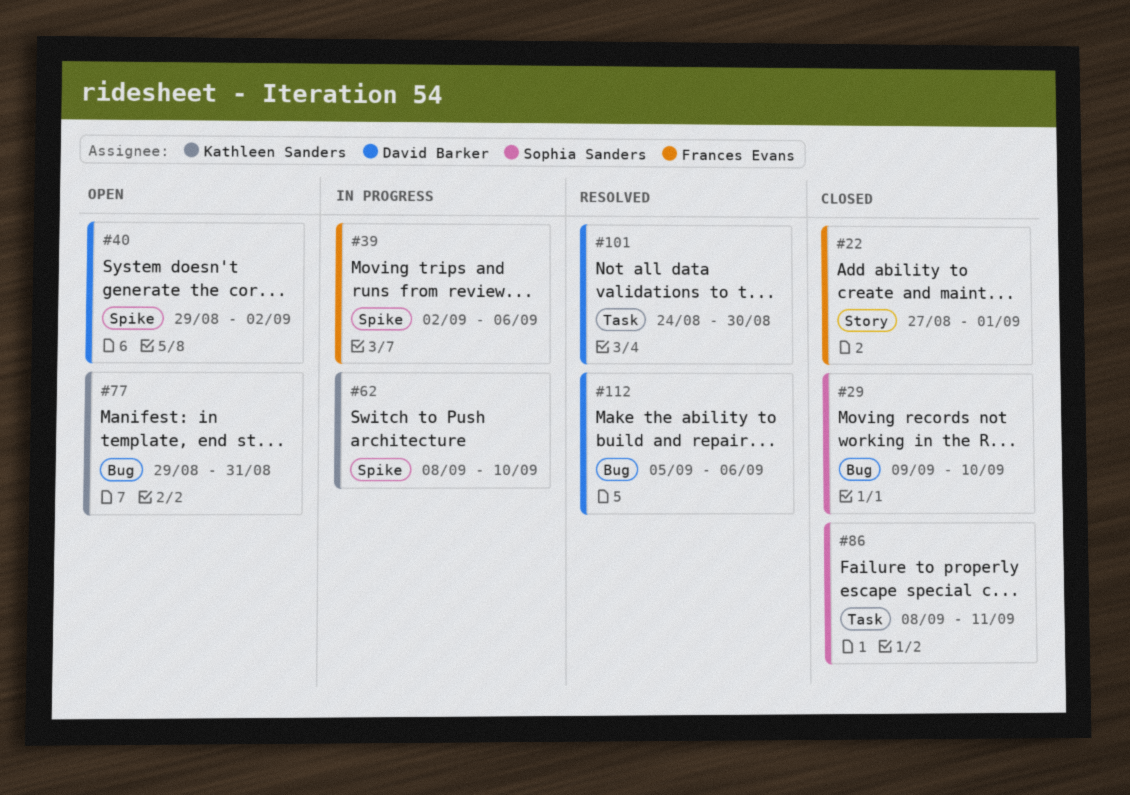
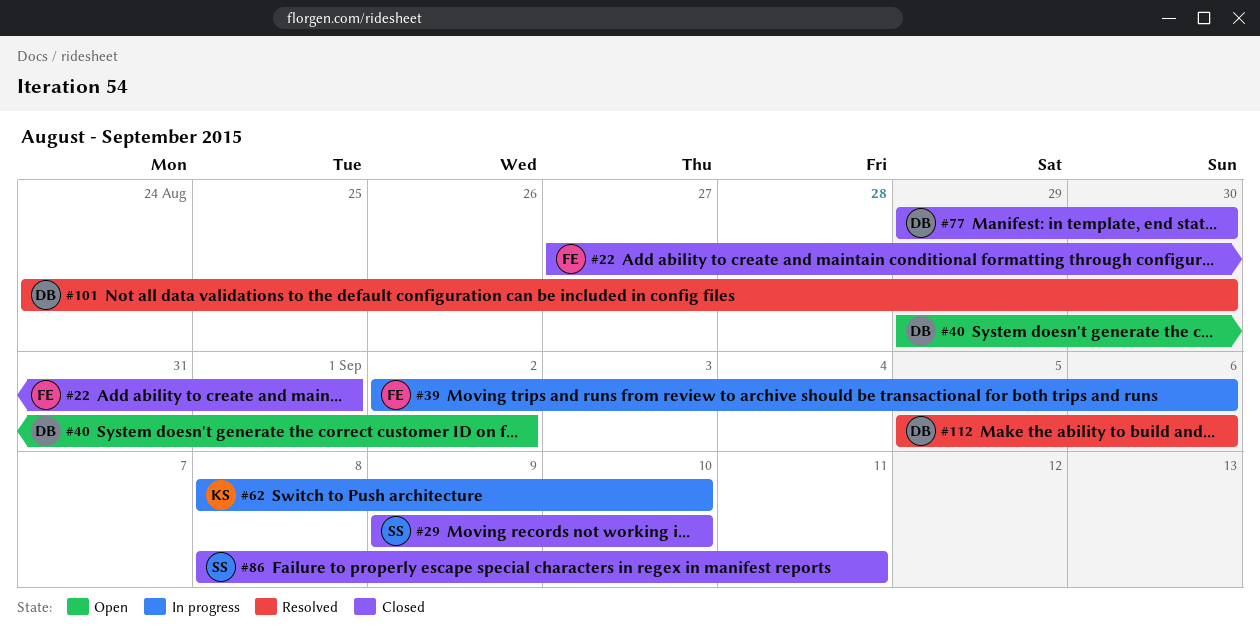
#77, status: Open -> Closed
#77, owner: Kathleen Sanders -> David Barker
#77, due: Aug 31 -> Aug 30

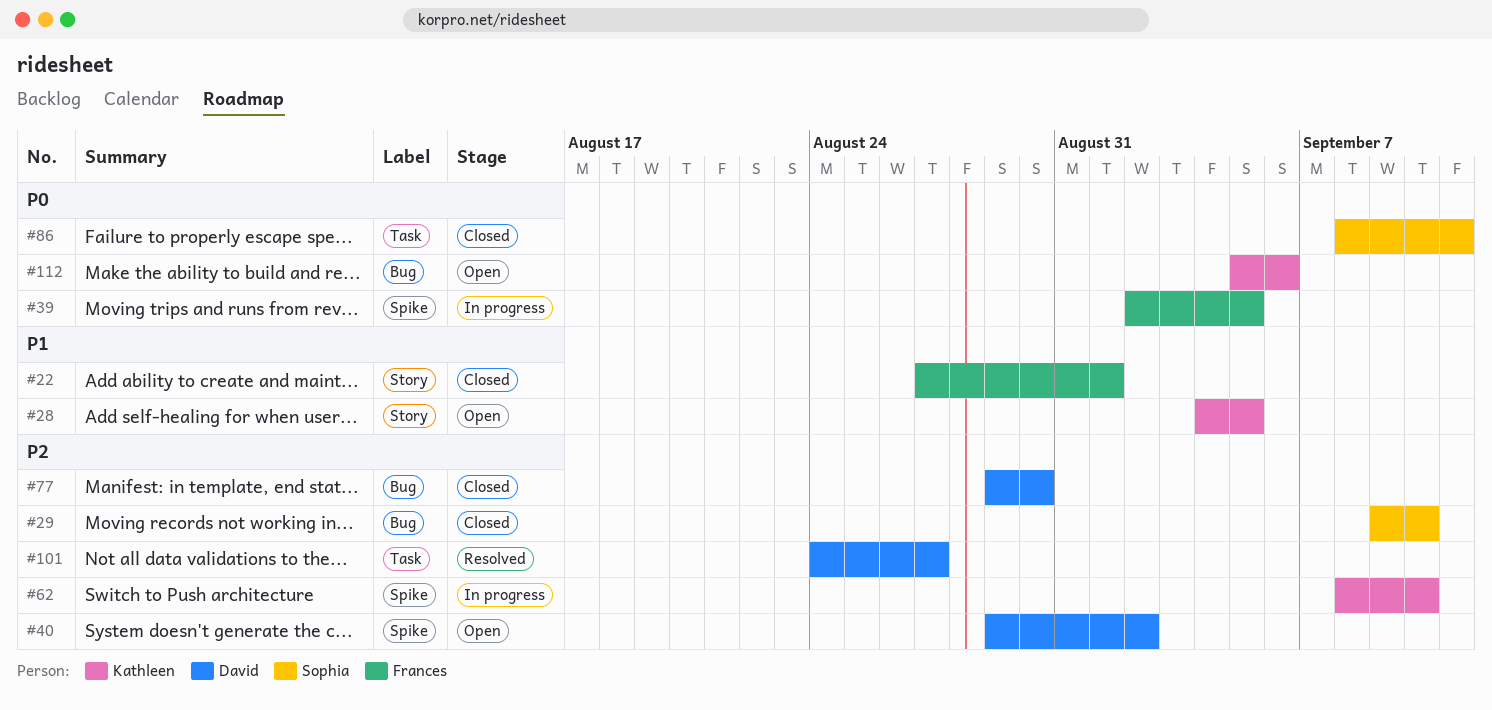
#28: none -> present
#39, due: Sep 6 -> Sep 5
#101, due: Aug 30 -> Aug 27
#112, status: Resolved -> Open
#112, owner: David -> Kathleen

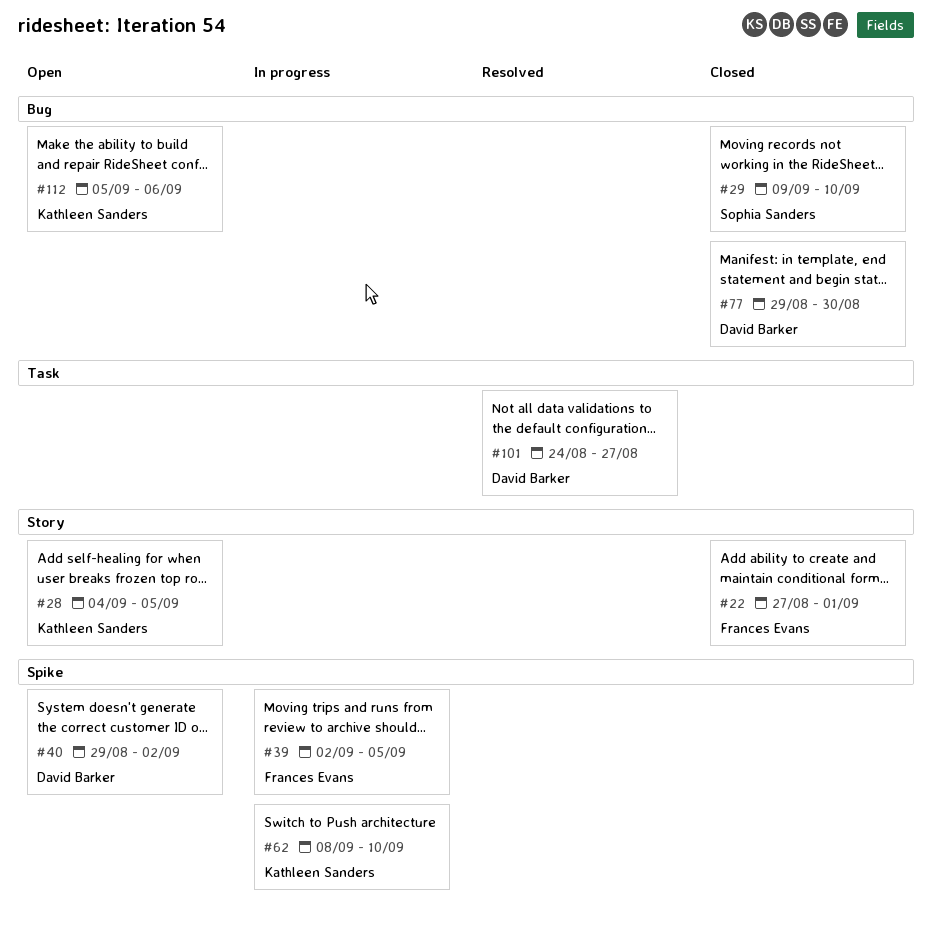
#86: present -> none

